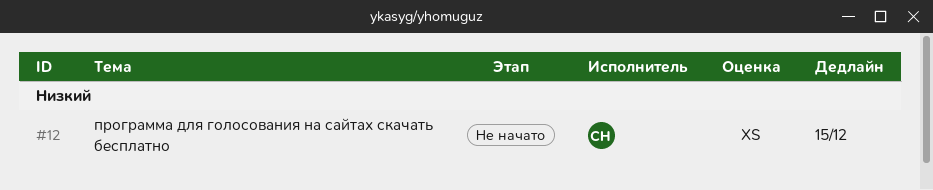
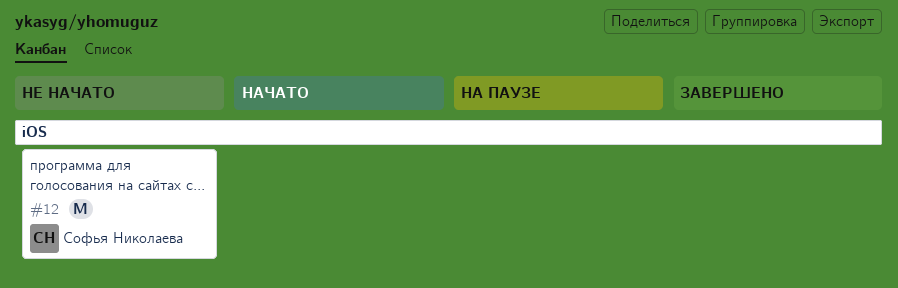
#12, estimate: XS -> M

